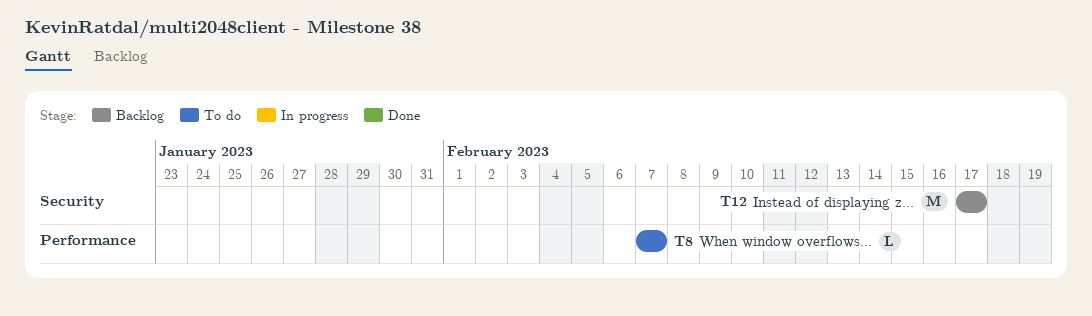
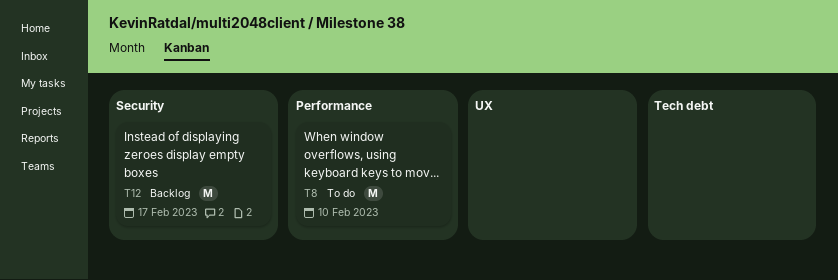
T8, estimate: L -> M
T8, due: Feb 7 -> Feb 10

